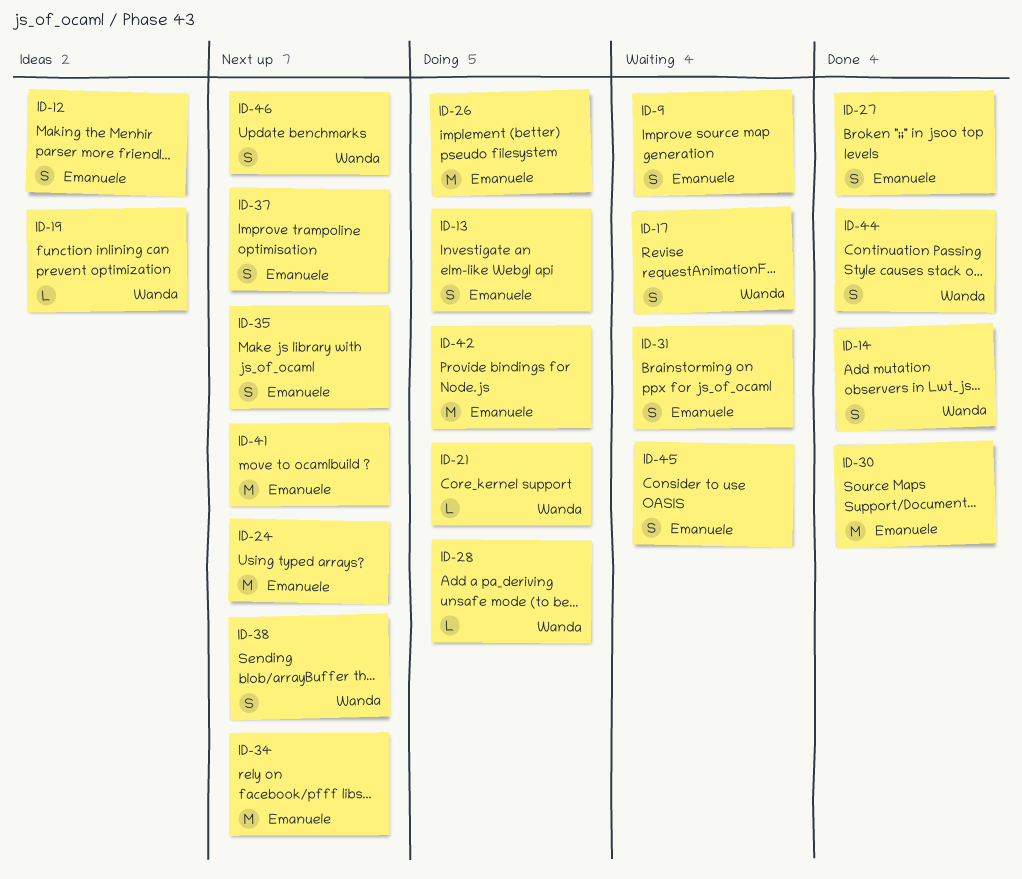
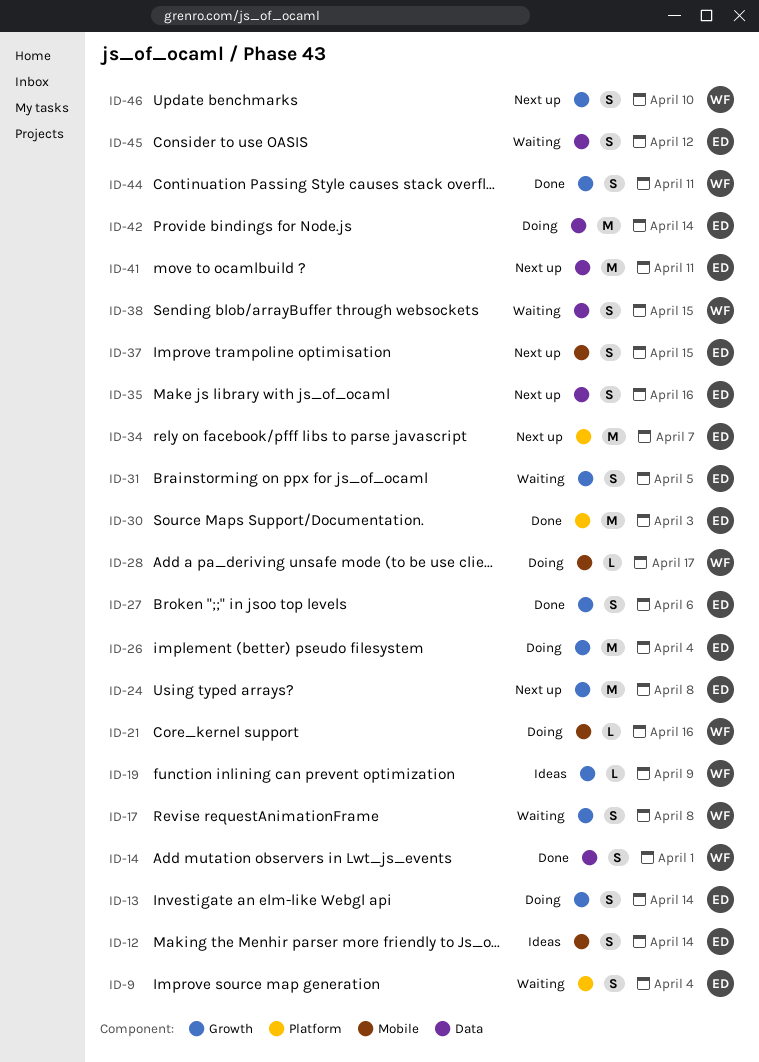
ID-38, status: Next up -> Waiting

